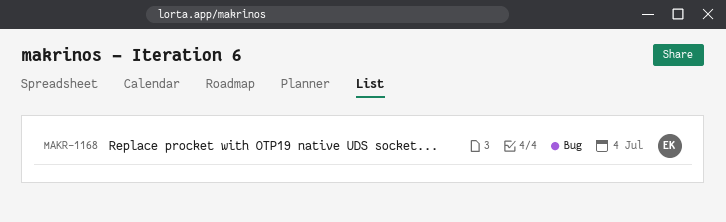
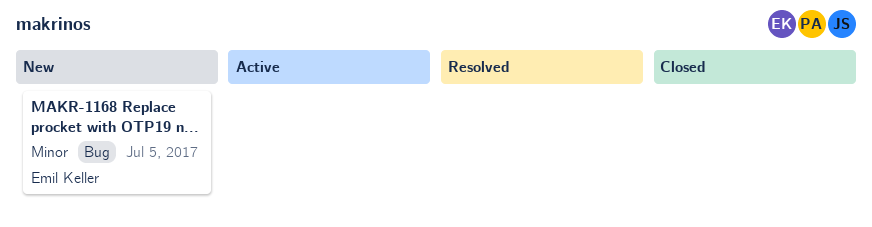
MAKR-1168, due: Jul 4 -> Jul 5

